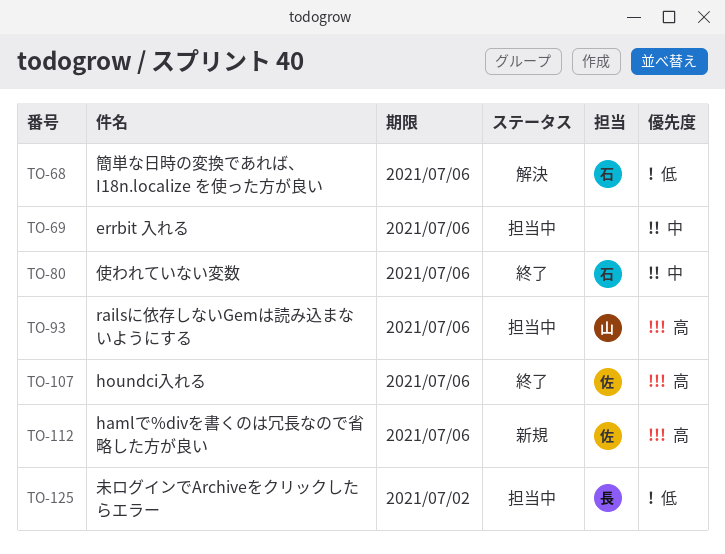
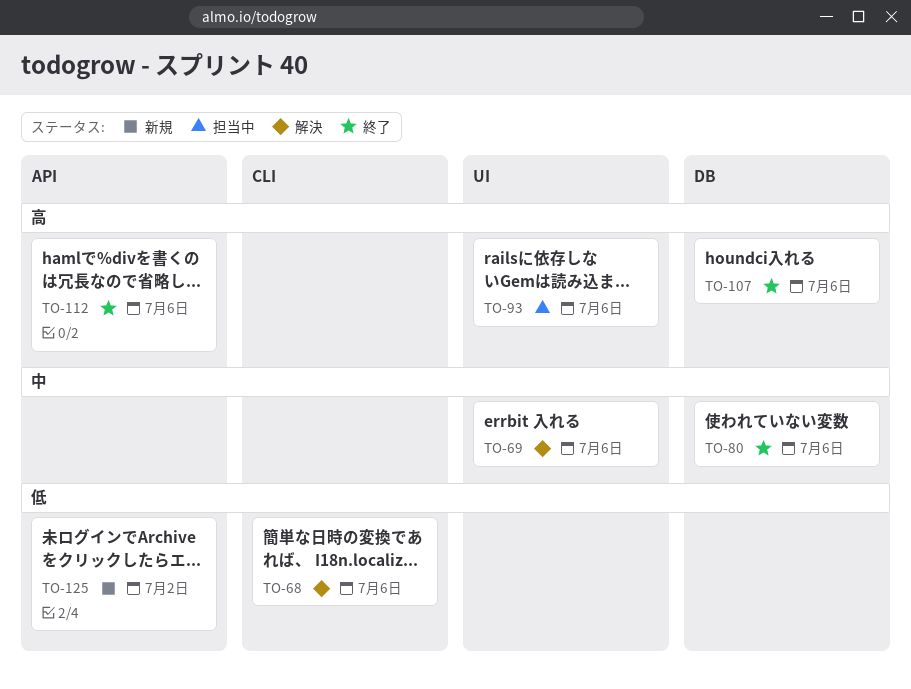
TO-69, status: 担当中 -> 解決
TO-112, status: 新規 -> 終了
TO-125, status: 担当中 -> 新規

